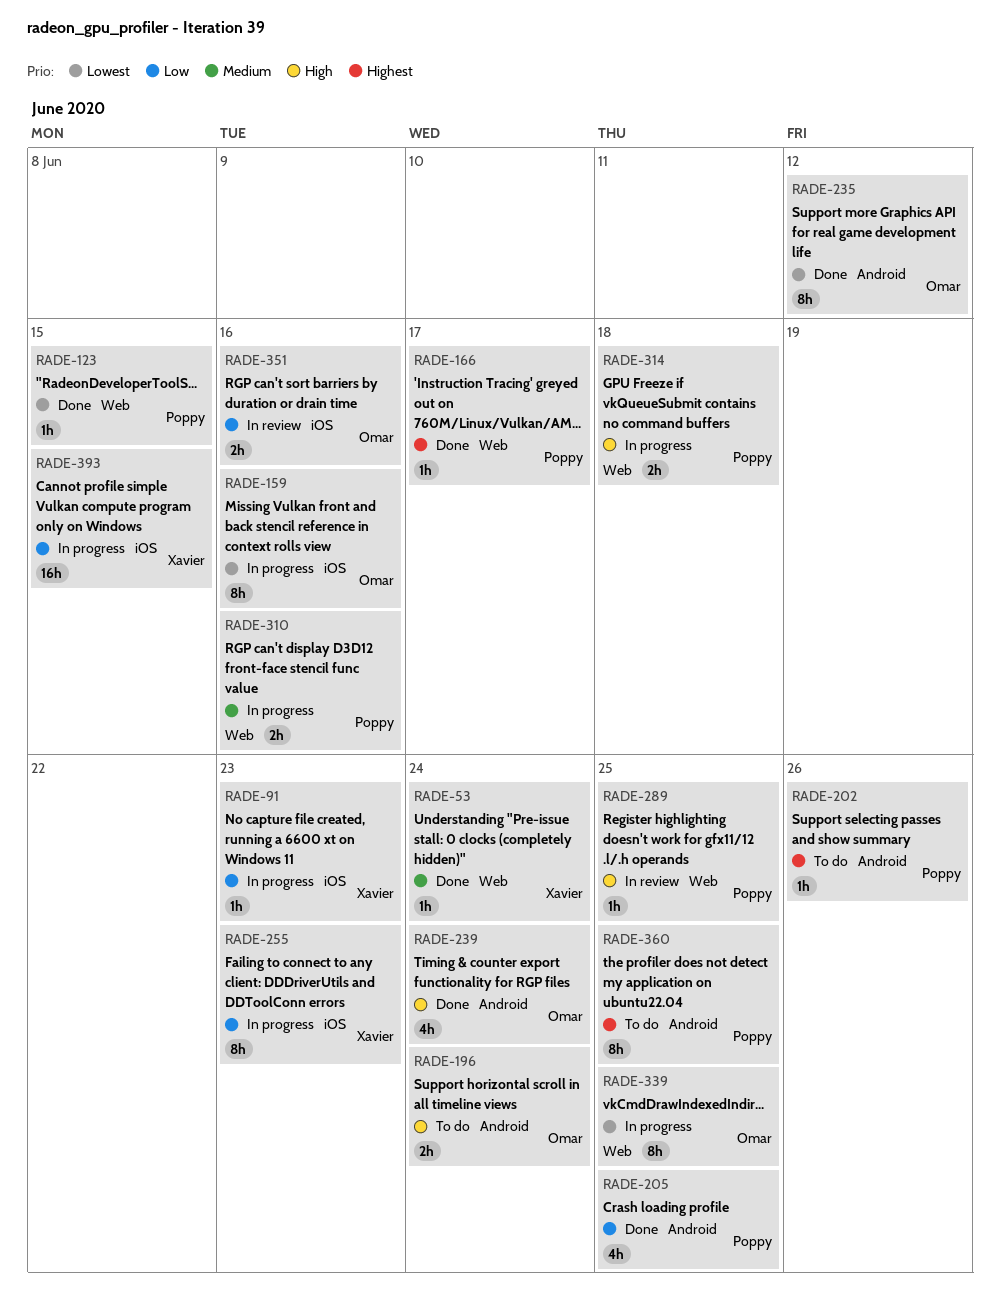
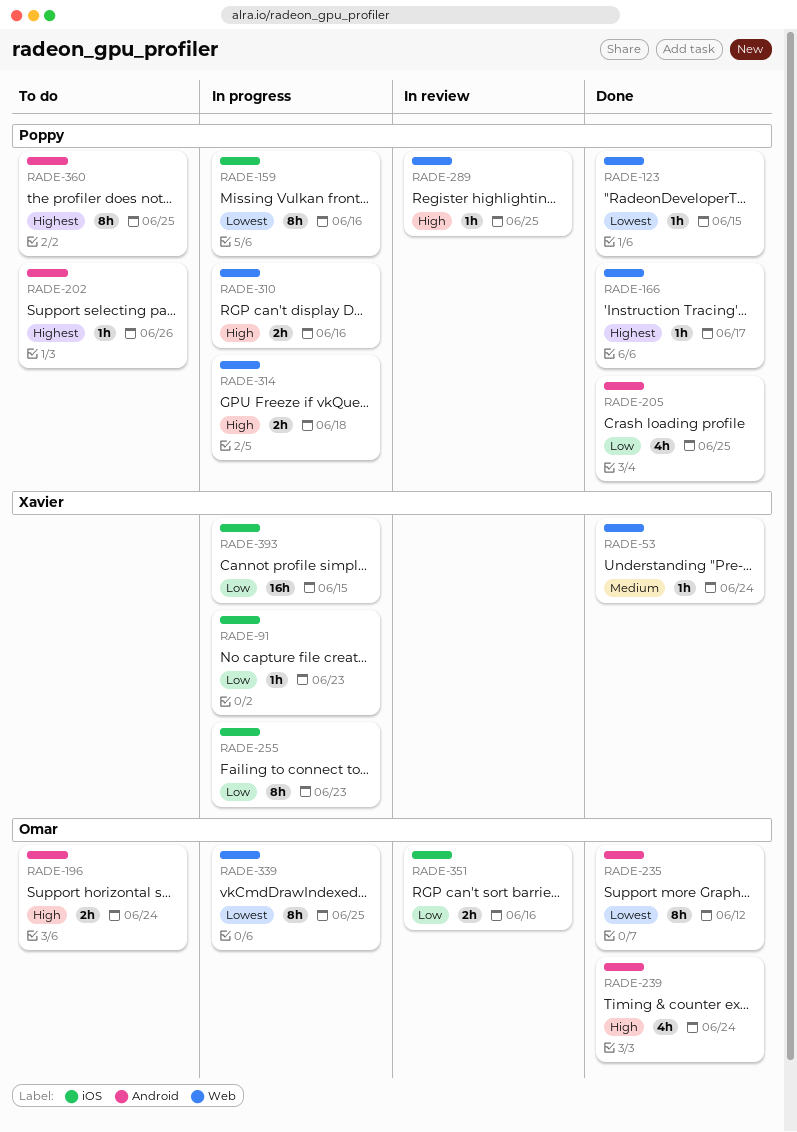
RADE-159, owner: Omar -> Poppy
RADE-310, priority: Medium -> High

